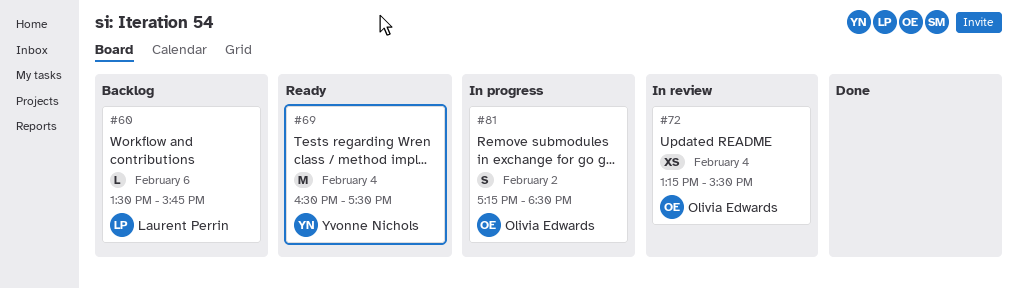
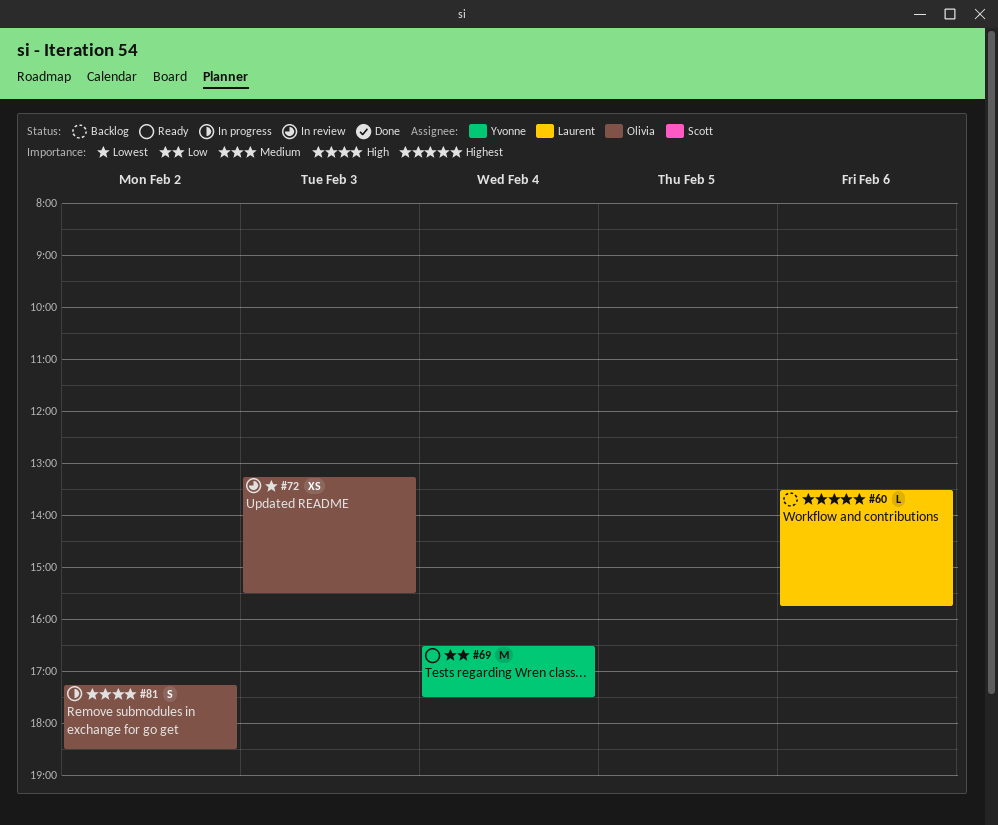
#72, day: Feb 4 -> Feb 3

